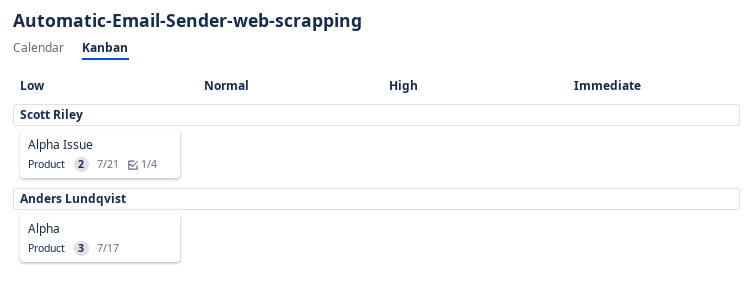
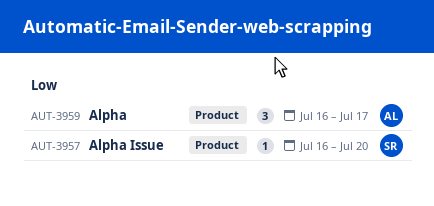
Alpha Issue, estimate: 2 -> 1
Alpha Issue, due: Jul 21 -> Jul 20

